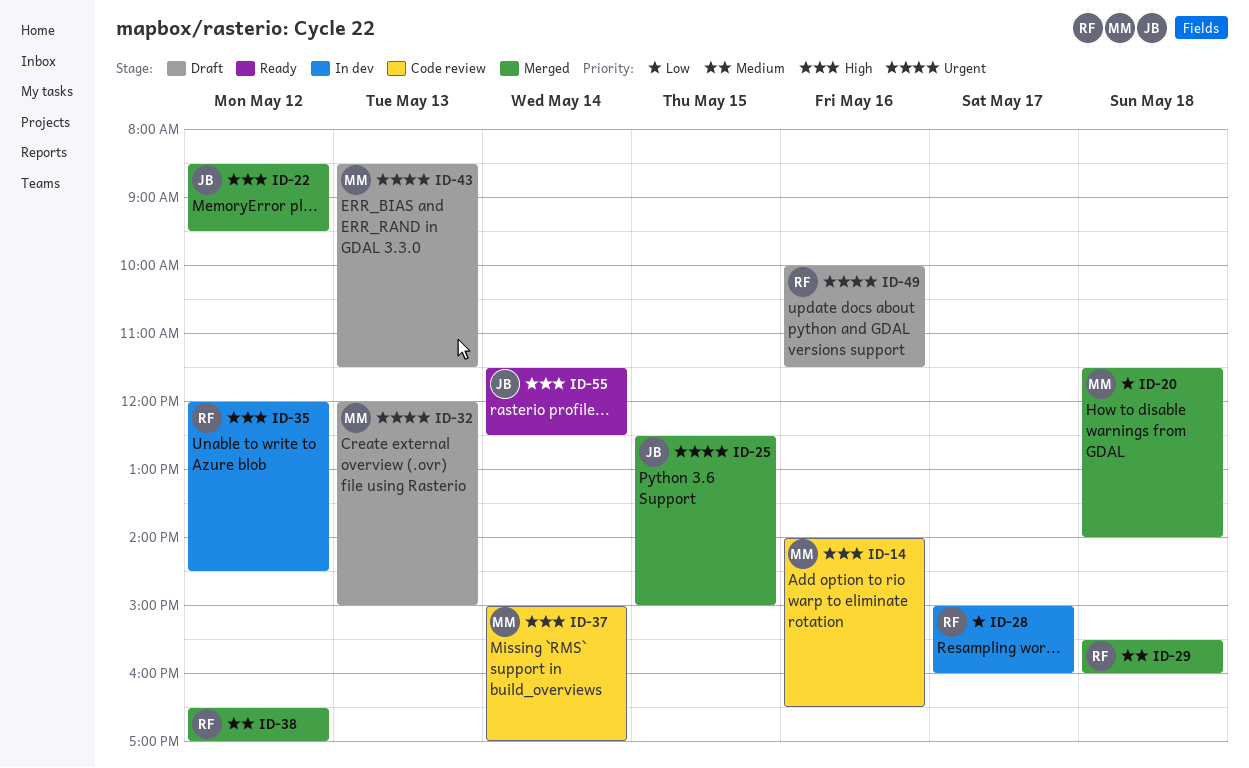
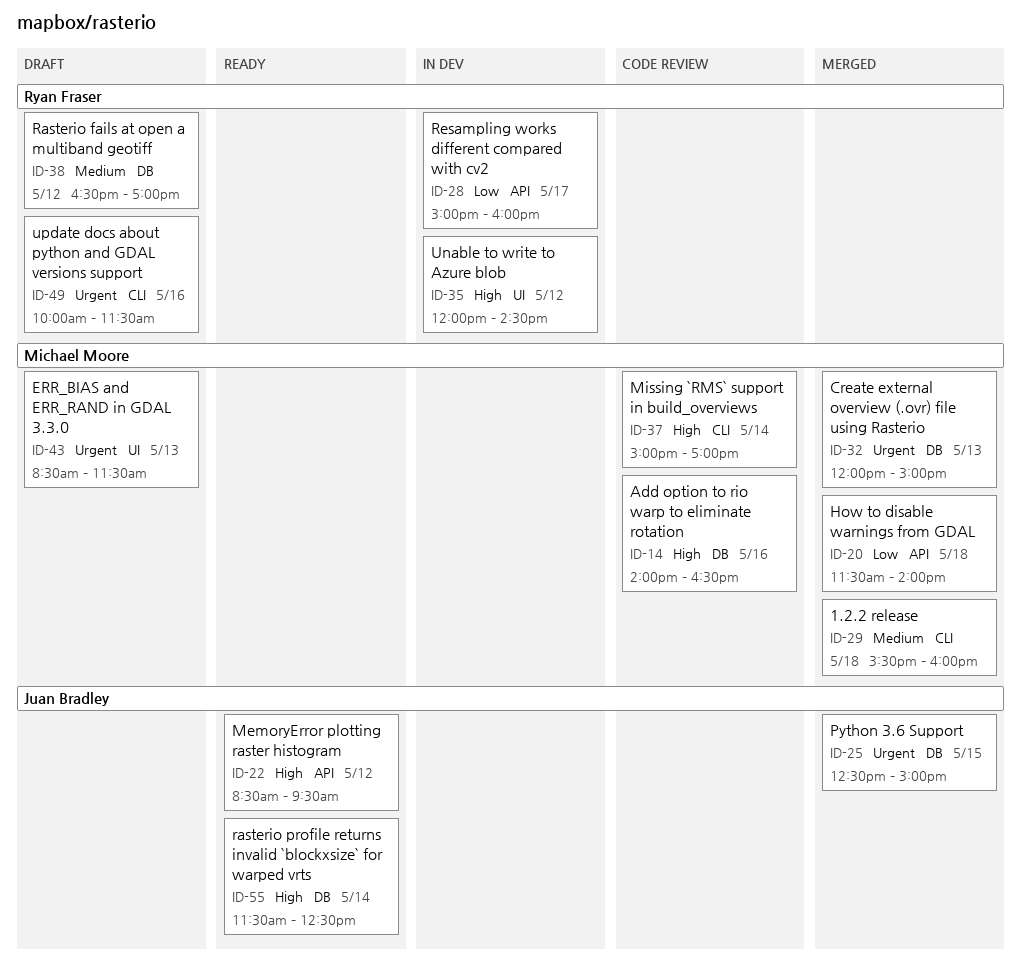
ID-22, status: Merged -> Ready
ID-29, owner: Ryan Fraser -> Michael Moore
ID-32, status: Draft -> Merged
ID-38, status: Merged -> Draft

